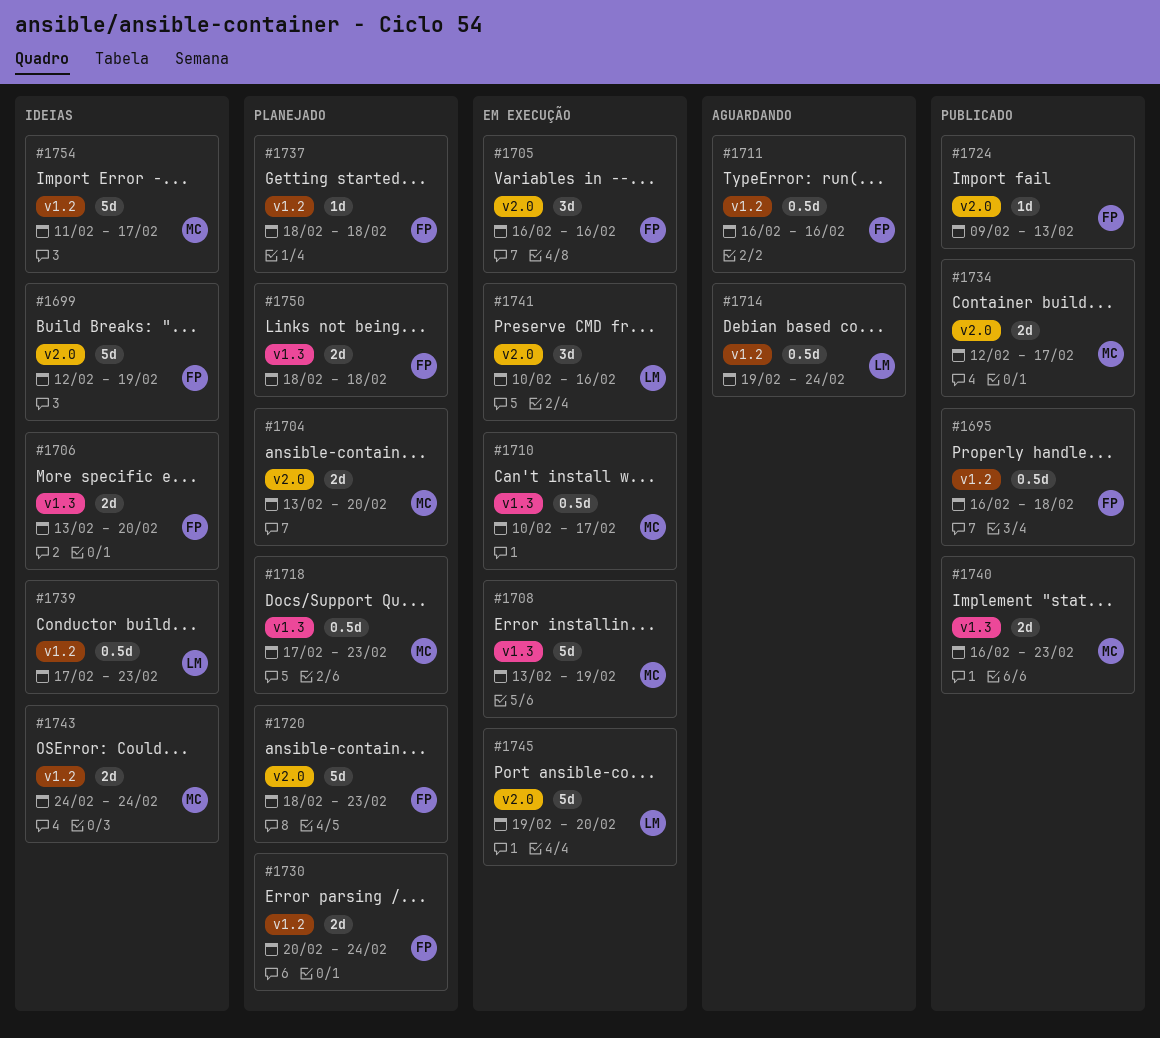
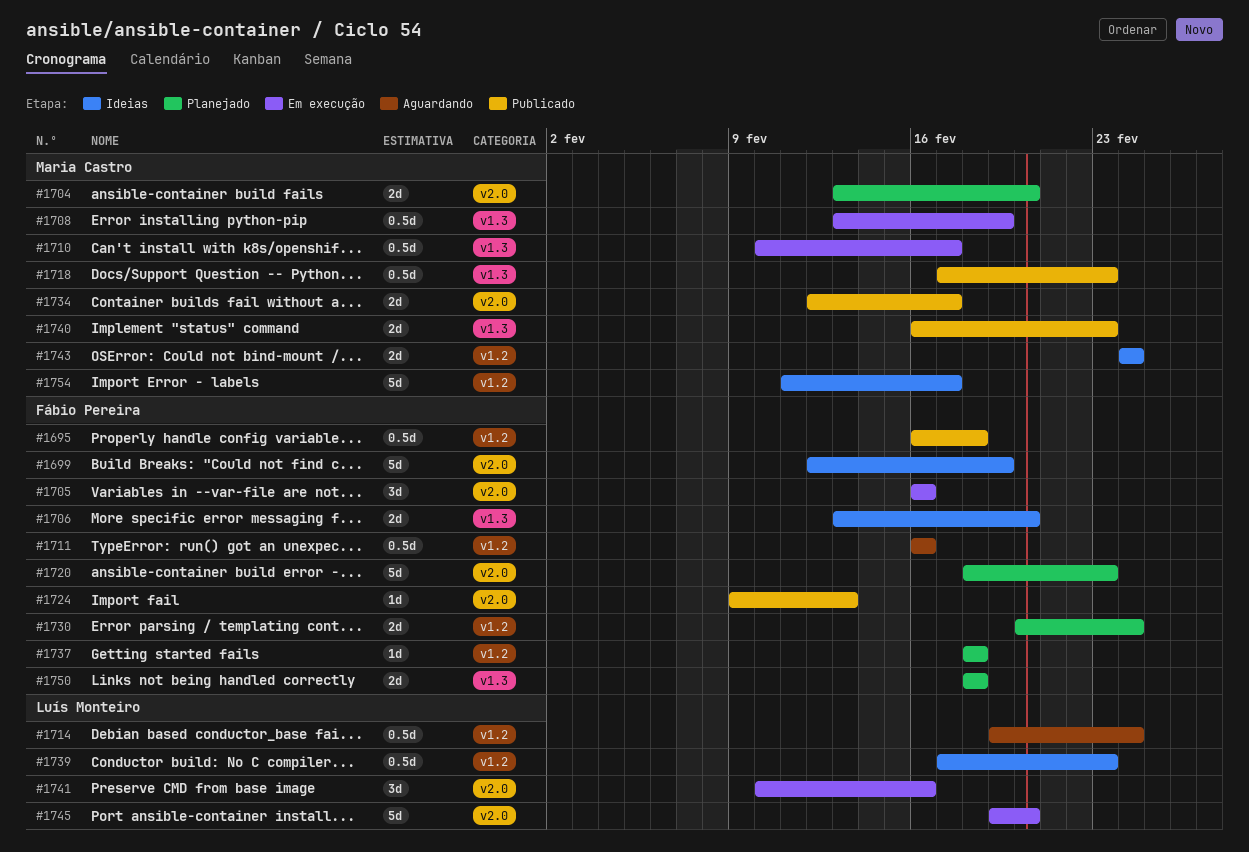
#1708, estimate: 5d -> 0.5d
#1718, status: Planejado -> Publicado

